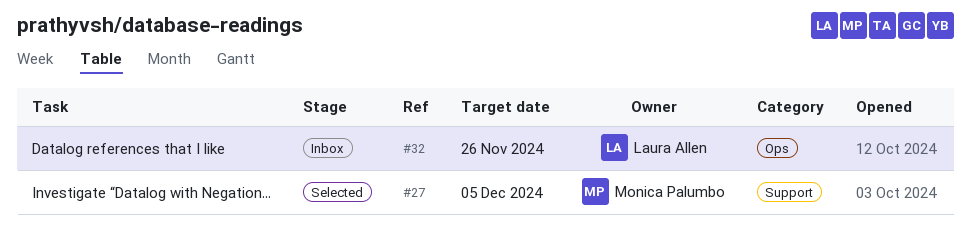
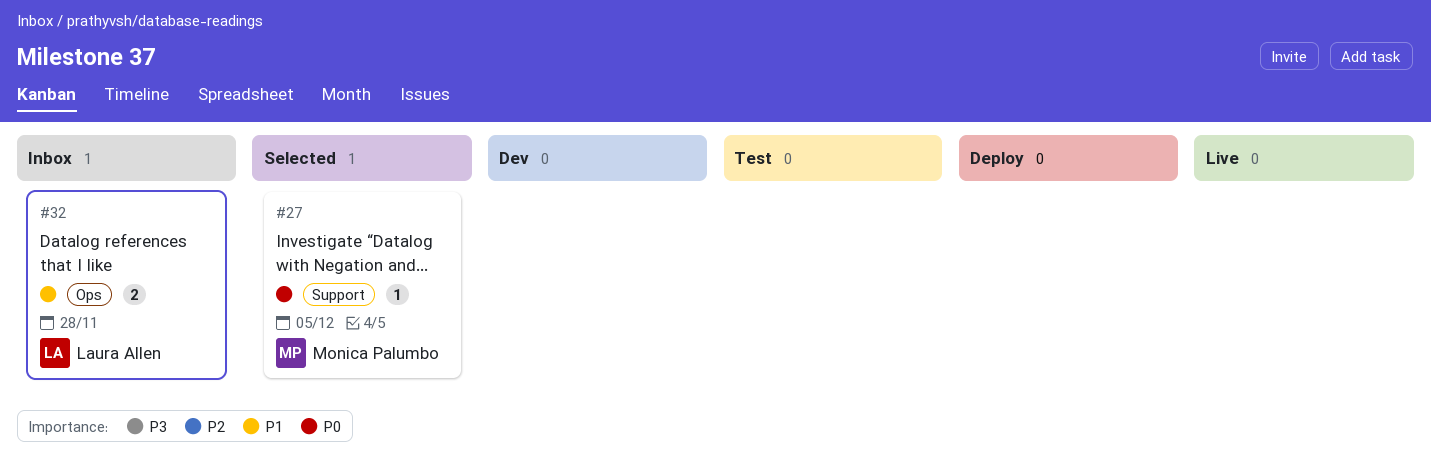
#32, due: Nov 26 -> Nov 28

